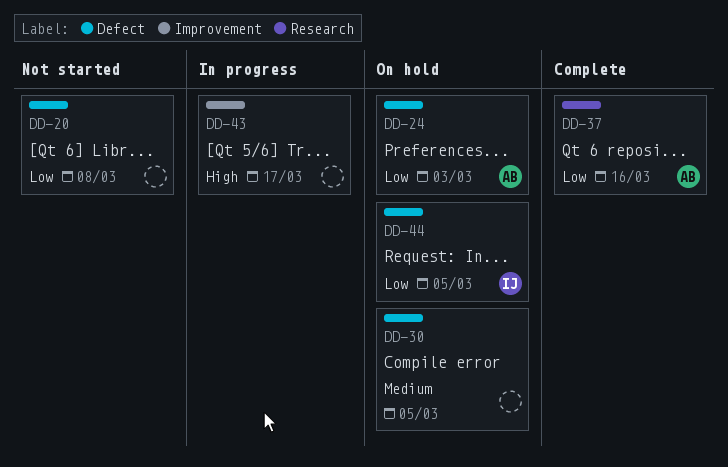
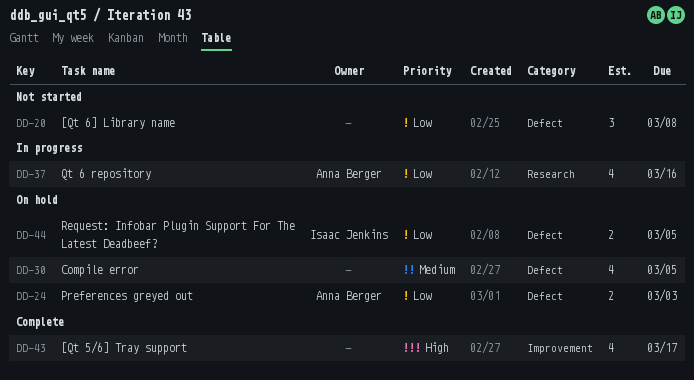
DD-37, status: Complete -> In progress
DD-43, status: In progress -> Complete

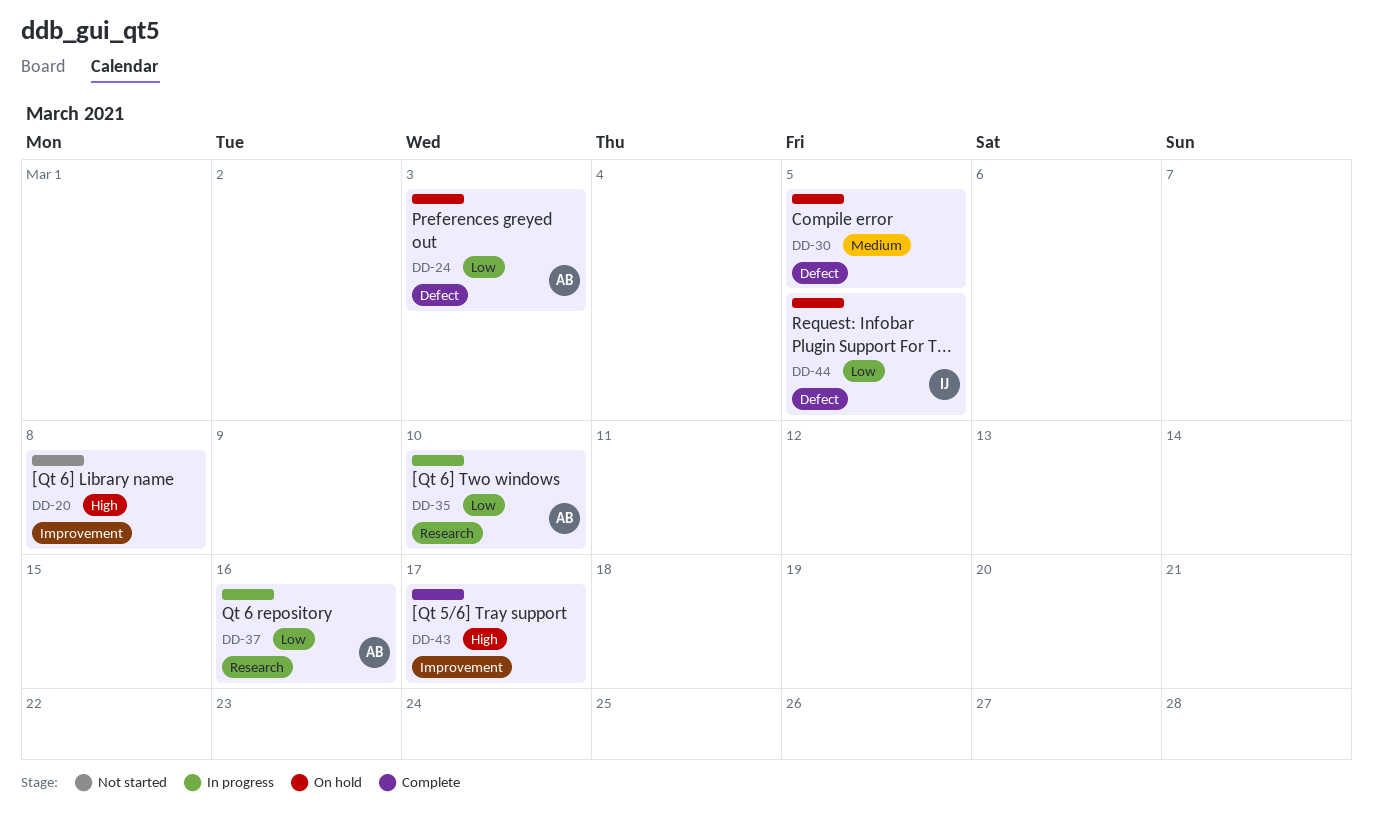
DD-20, priority: Low -> High
DD-20, label: Defect -> Improvement
DD-35: none -> present

